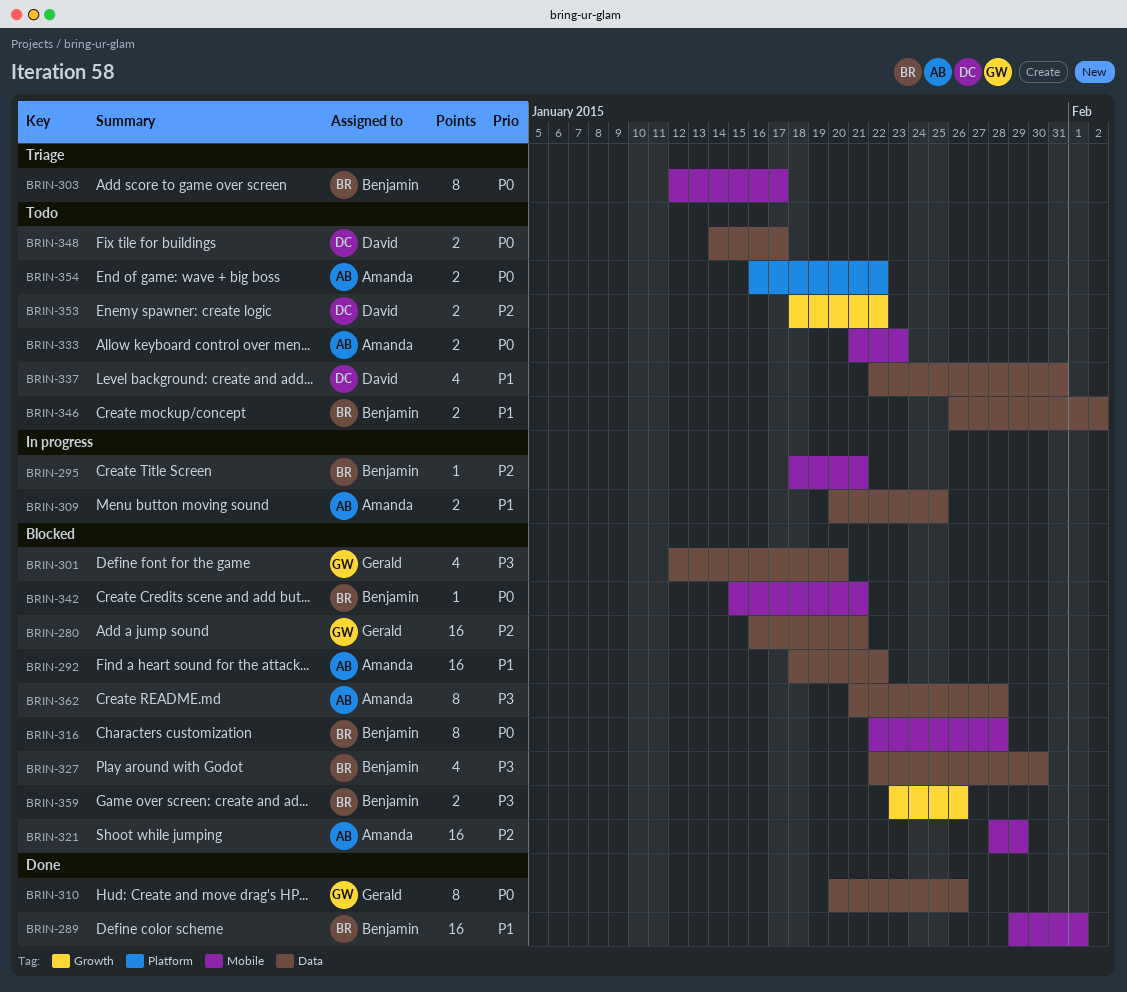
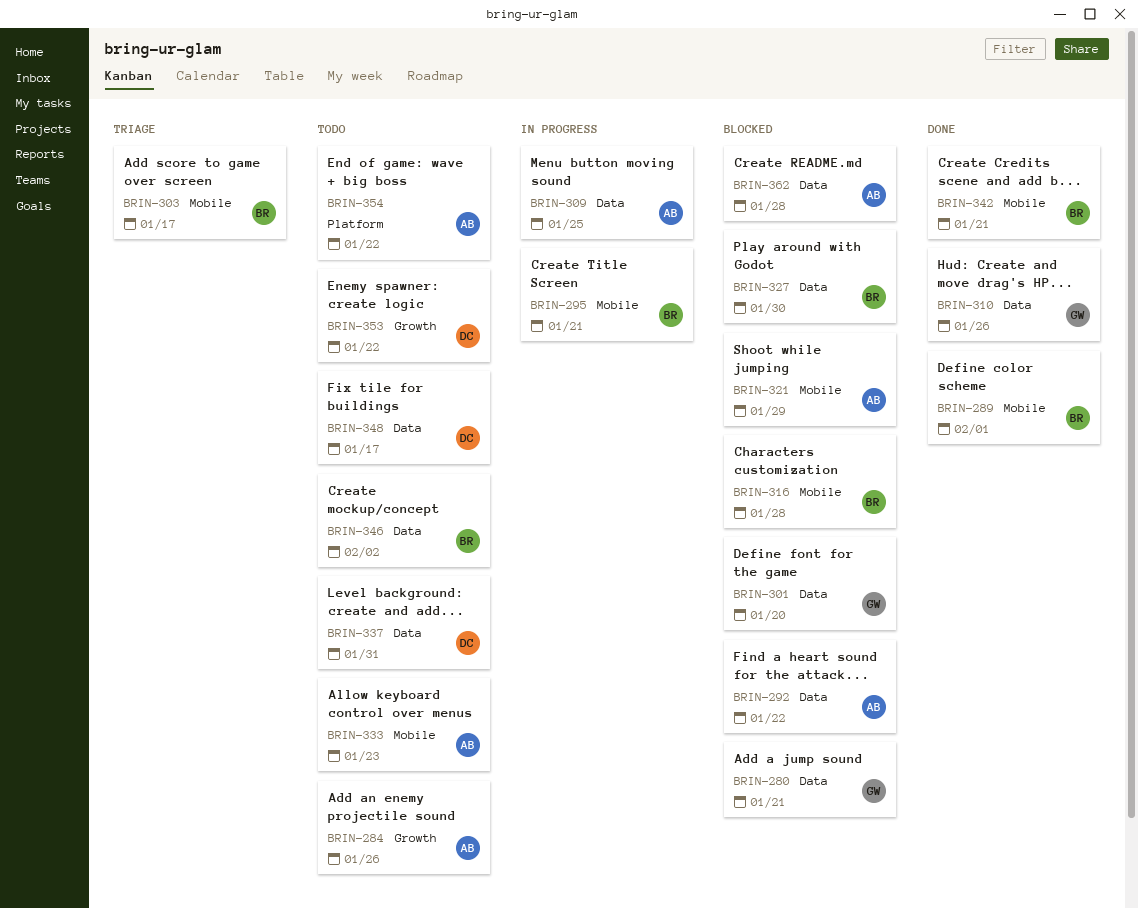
BRIN-284: none -> present
BRIN-342, status: Blocked -> Done
BRIN-359: present -> none

